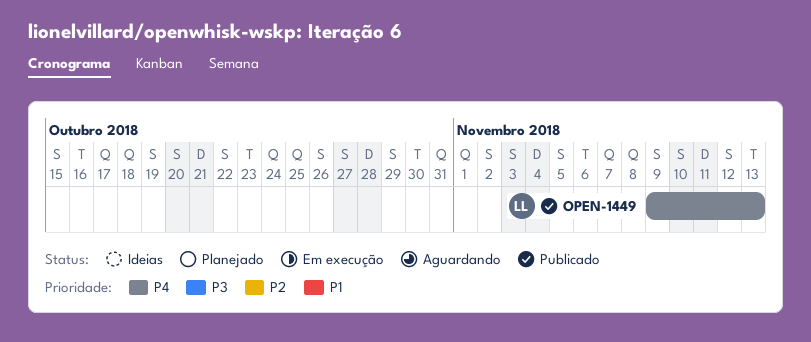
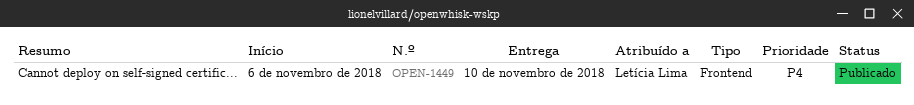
OPEN-1449, start: Nov 9 -> Nov 6
OPEN-1449, due: Nov 13 -> Nov 10

